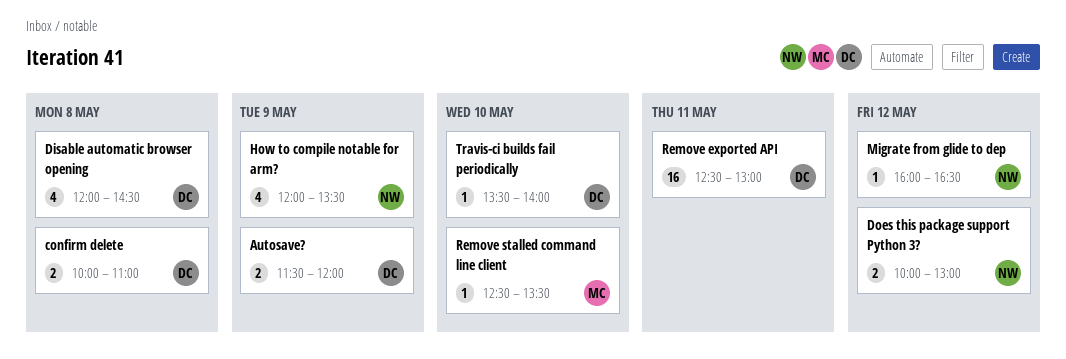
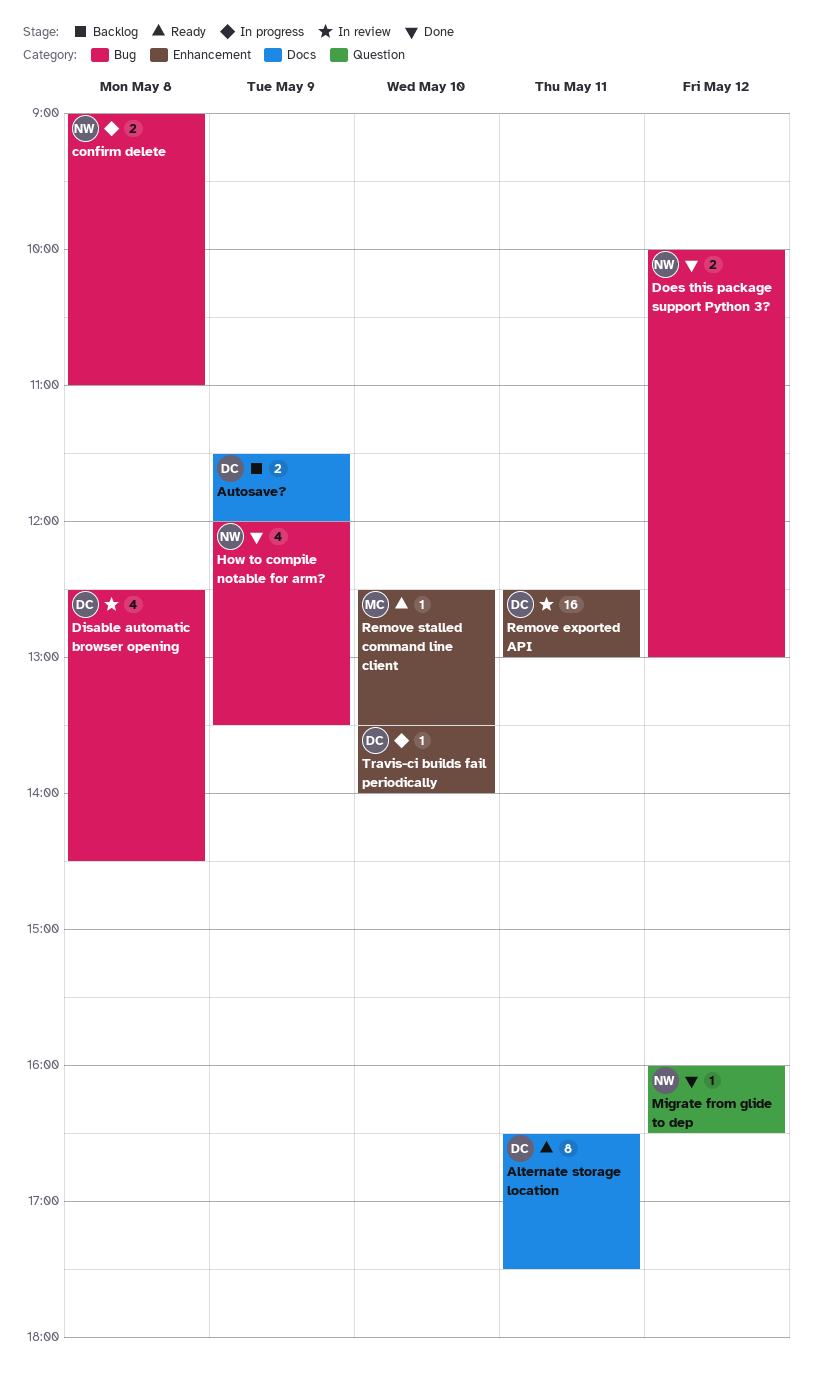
Alternate storage location: none -> present
confirm delete, owner: DC -> NW
confirm delete, begins: 10:00 -> 09:00
Disable automatic browser opening, begins: 12:00 -> 12:30

